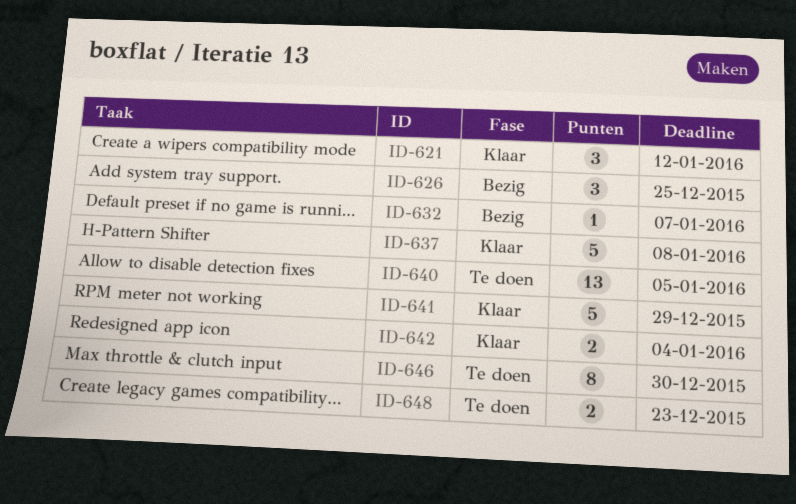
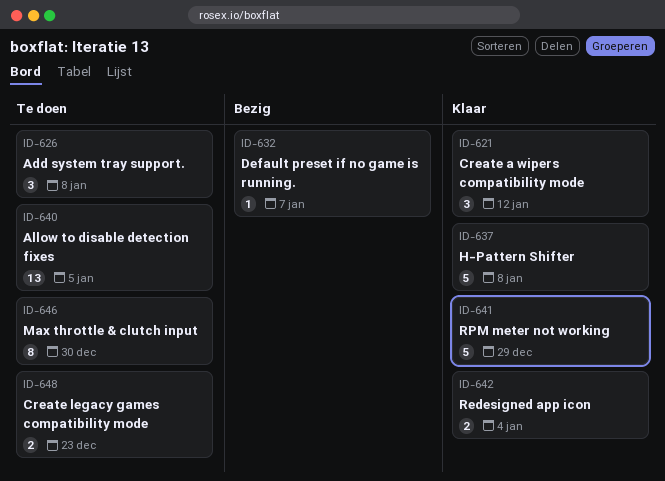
ID-626, status: Bezig -> Te doen
ID-626, due: Dec 25 -> Jan 8

